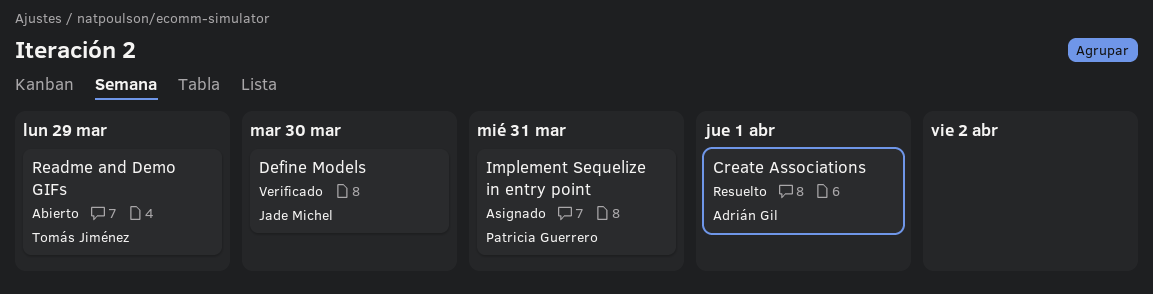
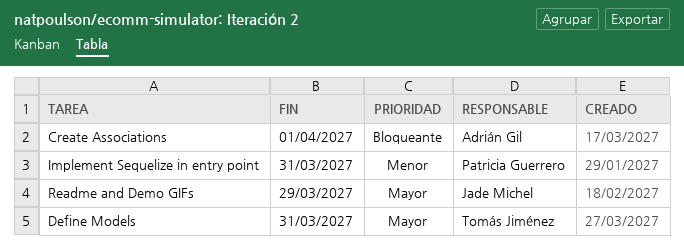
Define Models, owner: Jade Michel -> Tomás Jiménez
Define Models, due: Mar 30 -> Mar 31
Readme and Demo GIFs, owner: Tomás Jiménez -> Jade Michel

